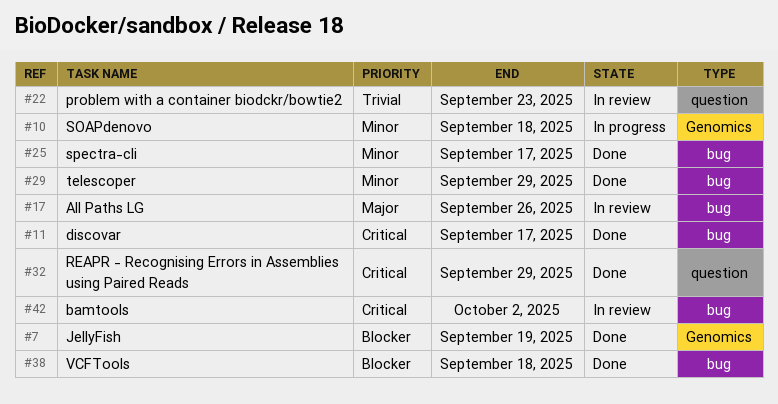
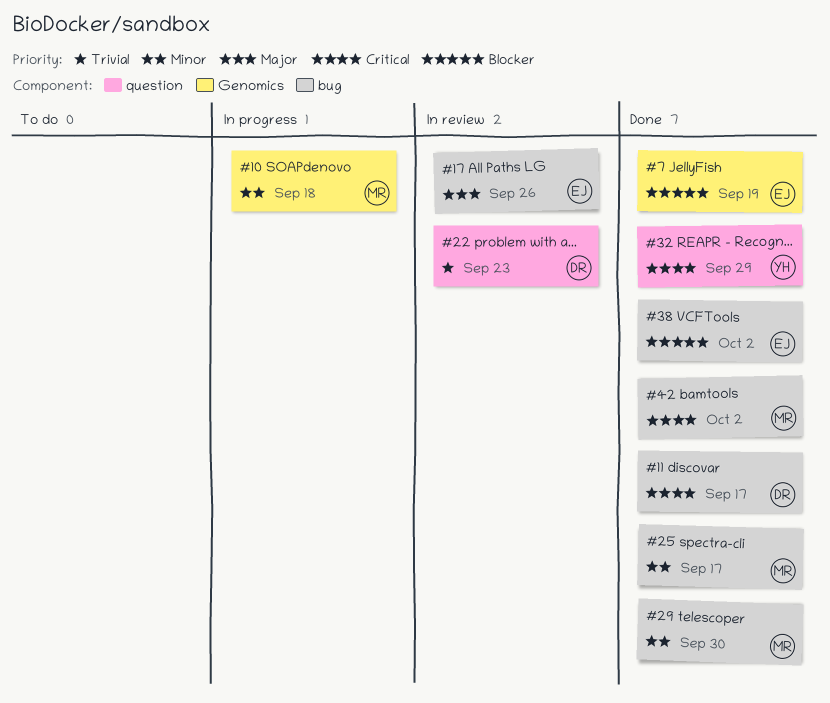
#29, due: Sep 29 -> Sep 30
#38, due: Sep 18 -> Oct 2
#42, status: In review -> Done

